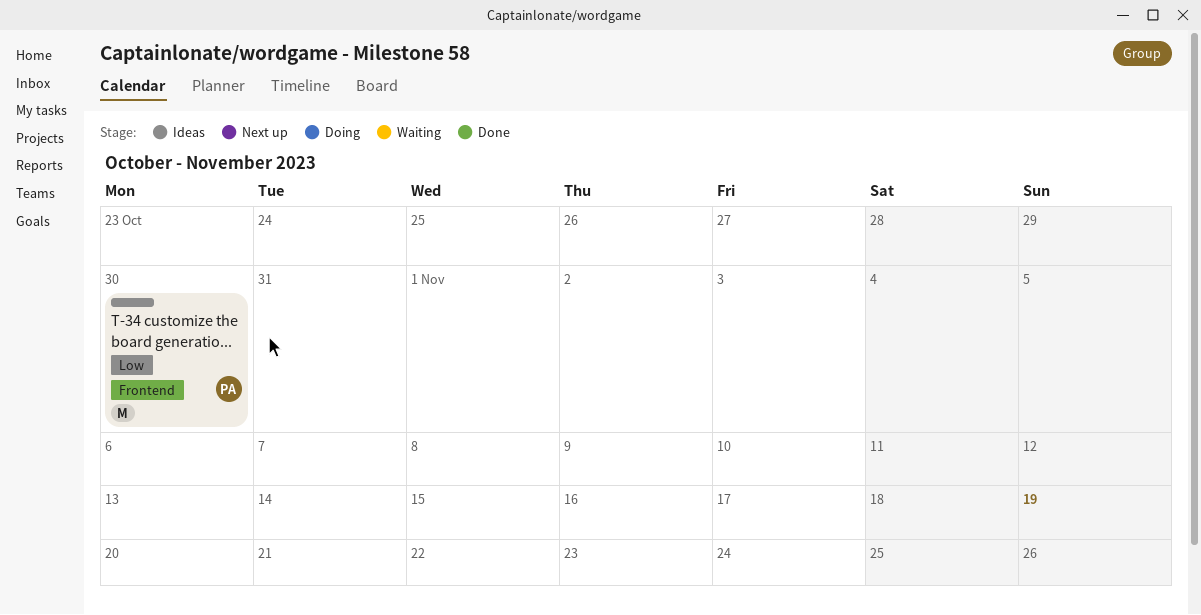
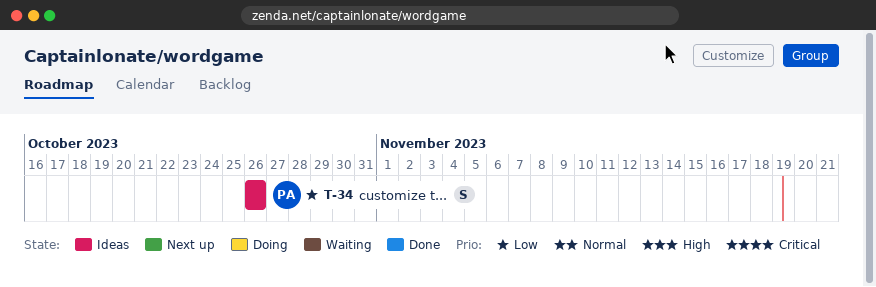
T-34, estimate: M -> S
T-34, due: Oct 30 -> Oct 26

